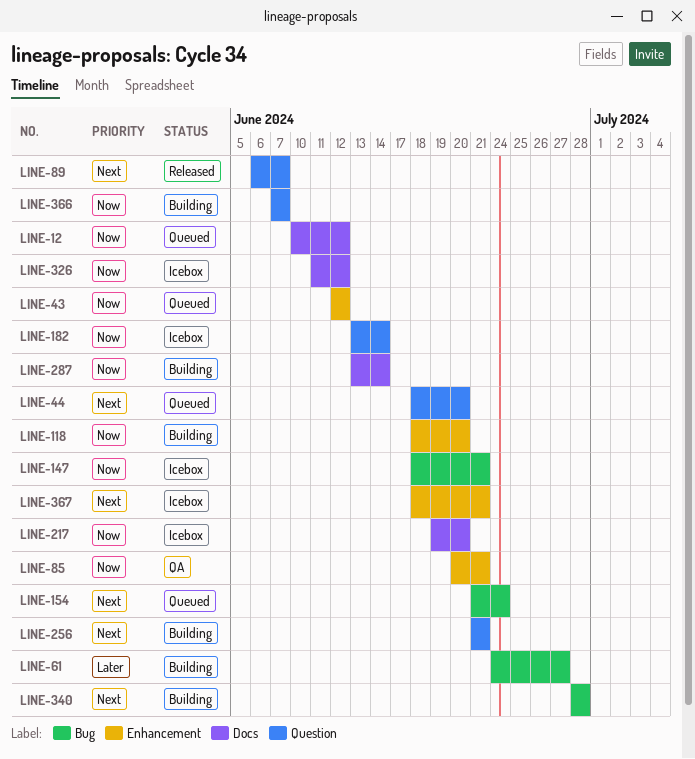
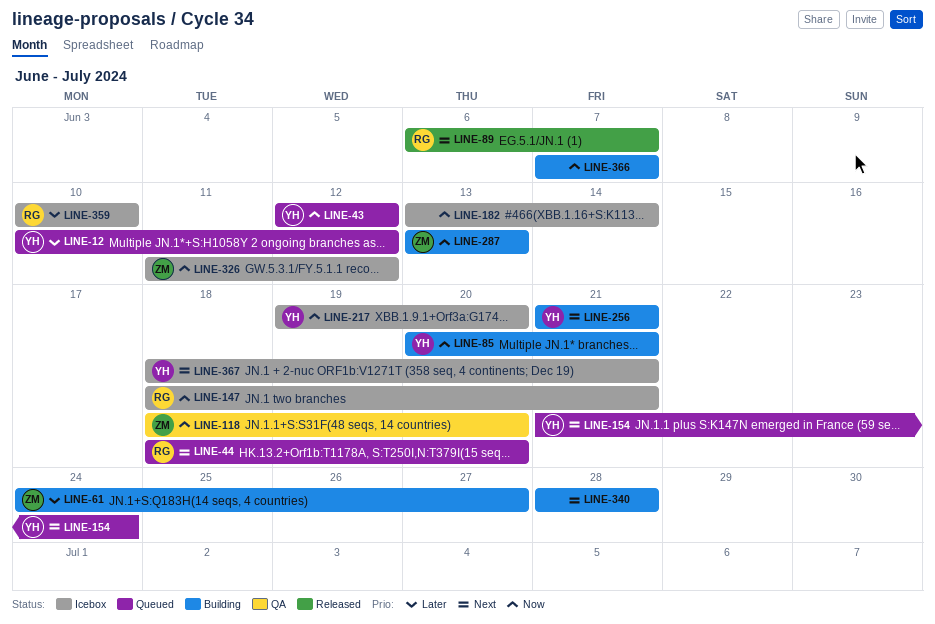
LINE-12, priority: Now -> Later
LINE-85, status: QA -> Building
LINE-118, status: Building -> QA
LINE-287, due: Jun 14 -> Jun 13
LINE-359: none -> present

